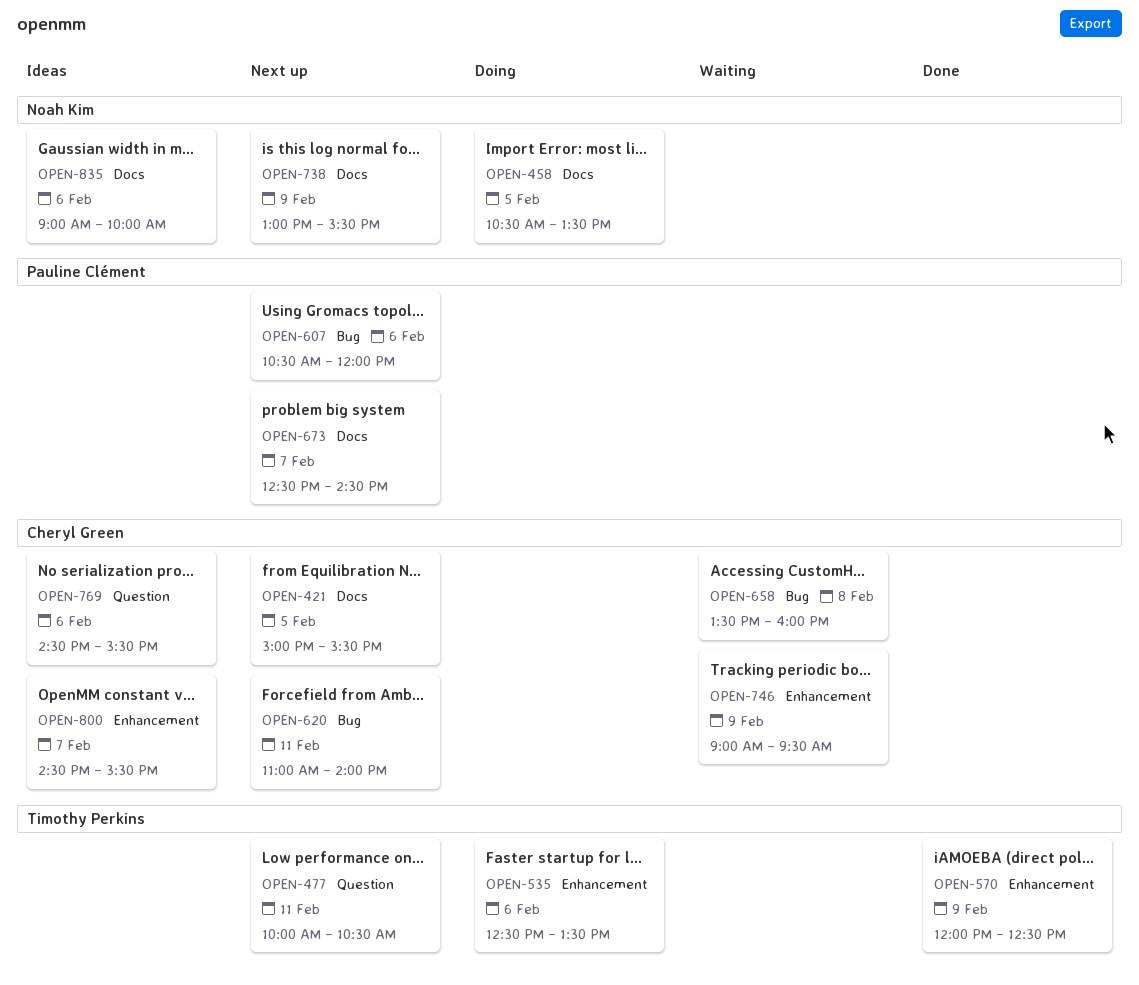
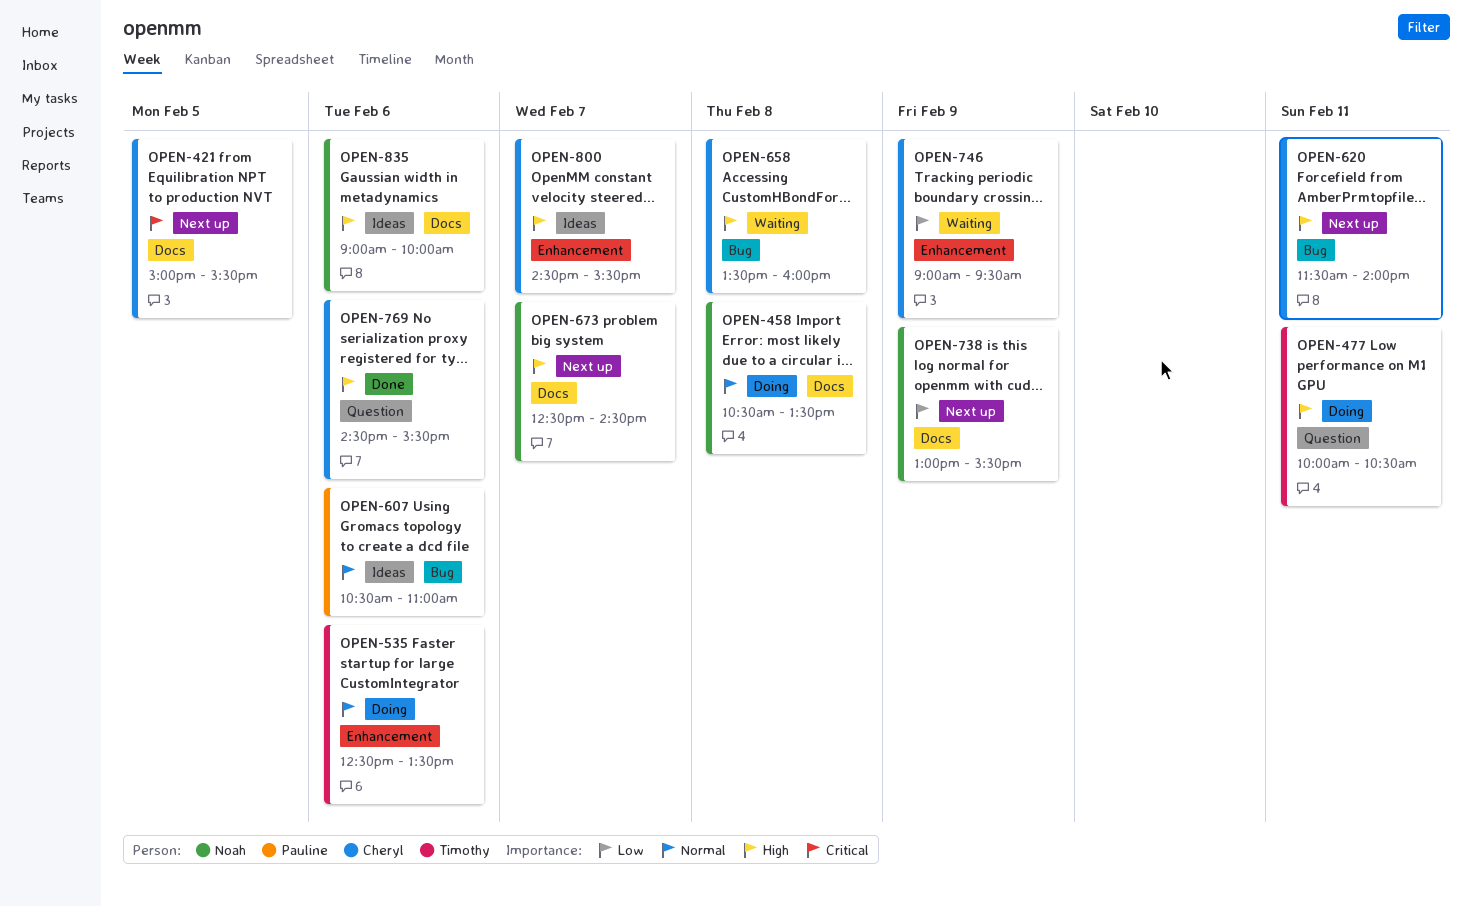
OPEN-458, day: Feb 5 -> Feb 8
OPEN-477, status: Next up -> Doing
OPEN-570: present -> none
OPEN-607, status: Next up -> Ideas
OPEN-607, ends: 12:00 -> 11:00
OPEN-620, begins: 11:00 -> 11:30
OPEN-673, owner: Pauline Clément -> Noah Kim
OPEN-769, status: Ideas -> Done

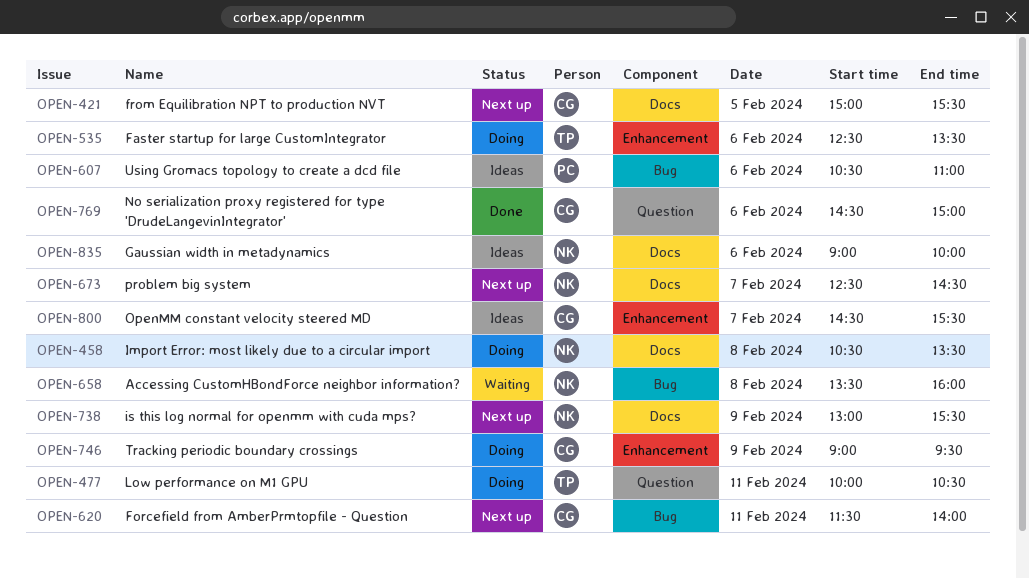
OPEN-658, owner: Cheryl -> Noah
OPEN-746, status: Waiting -> Doing
OPEN-769, ends: 15:30 -> 15:00

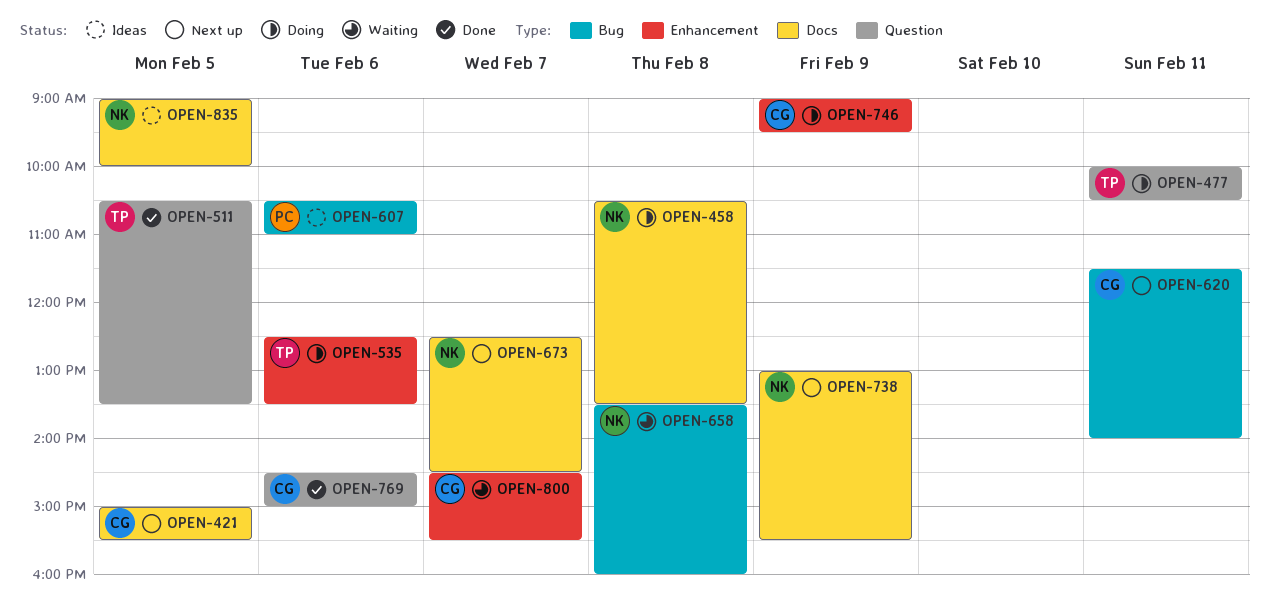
OPEN-511: none -> present
OPEN-800, status: Ideas -> Waiting
OPEN-835, day: Feb 6 -> Feb 5

